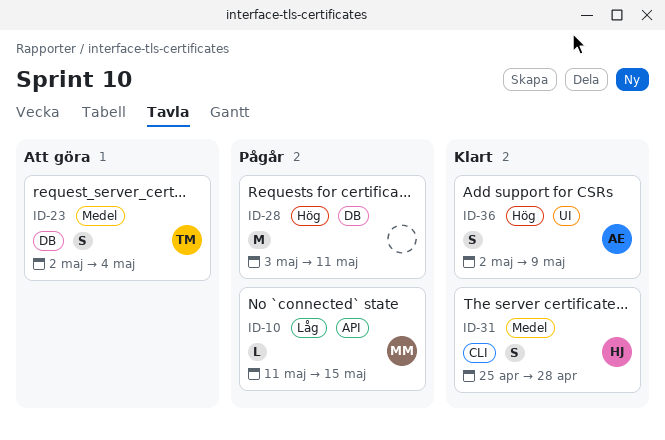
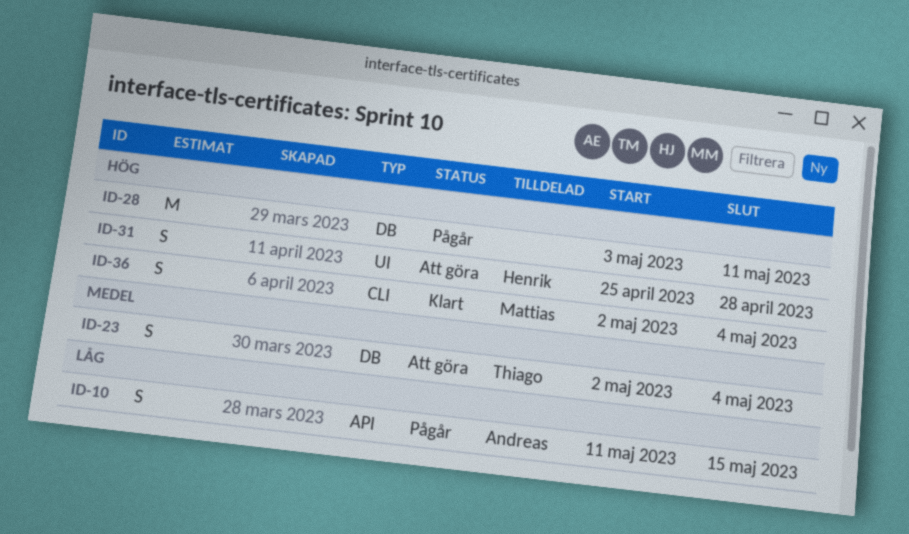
ID-10, owner: Mattias -> Andreas
ID-10, estimate: L -> S
ID-31, status: Klart -> Att göra
ID-31, priority: Medel -> Hög
ID-31, label: CLI -> UI
ID-36, owner: Andreas -> Mattias
ID-36, label: UI -> CLI
ID-36, due: May 9 -> May 4

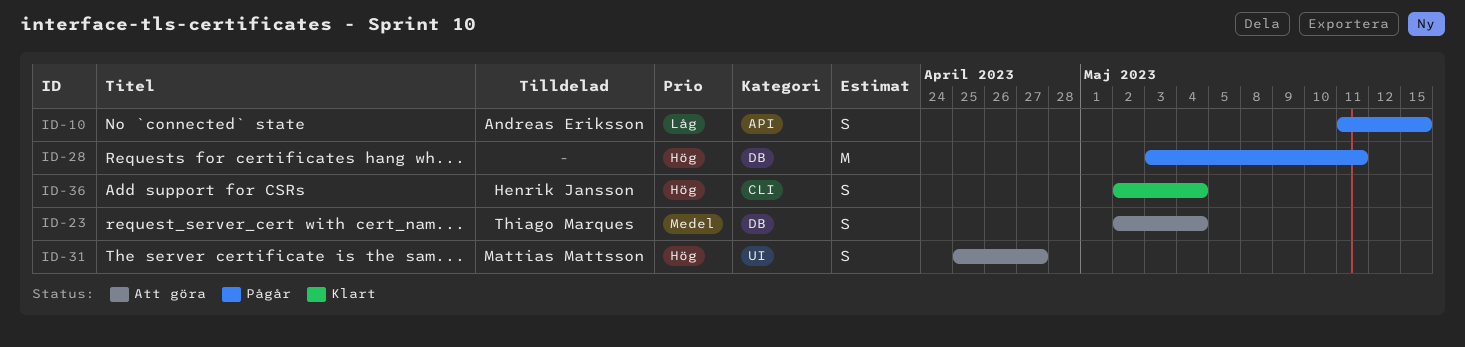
ID-31, owner: Henrik Jansson -> Mattias Mattsson
ID-31, due: Apr 28 -> Apr 27
ID-36, owner: Mattias Mattsson -> Henrik Jansson

